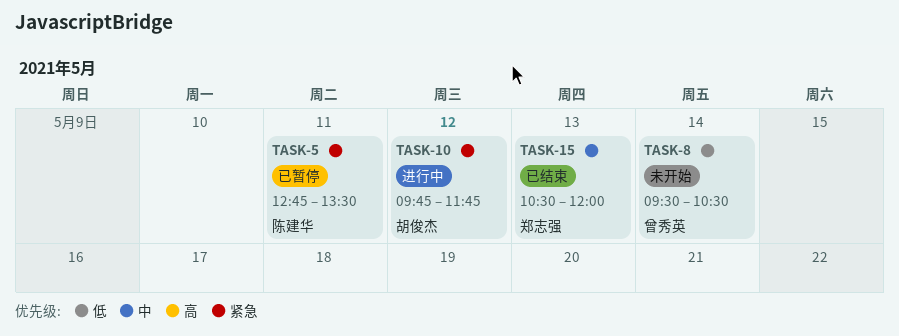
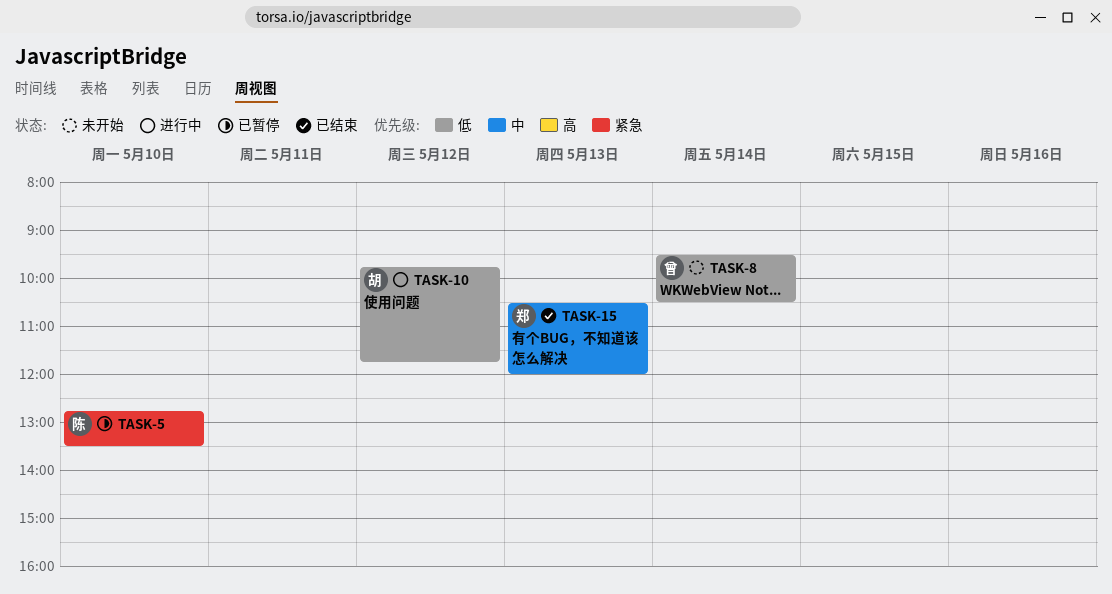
TASK-5, day: May 11 -> May 10
TASK-10, priority: 紧急 -> 低

